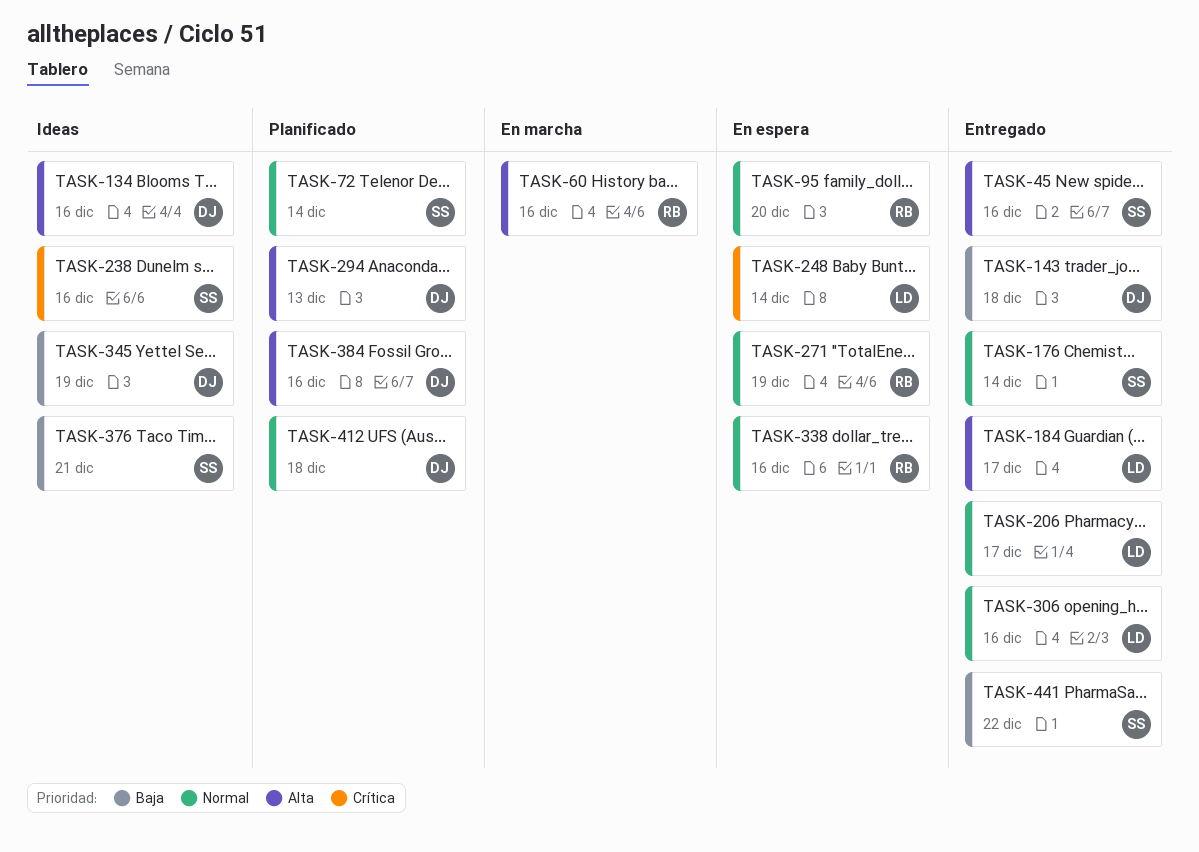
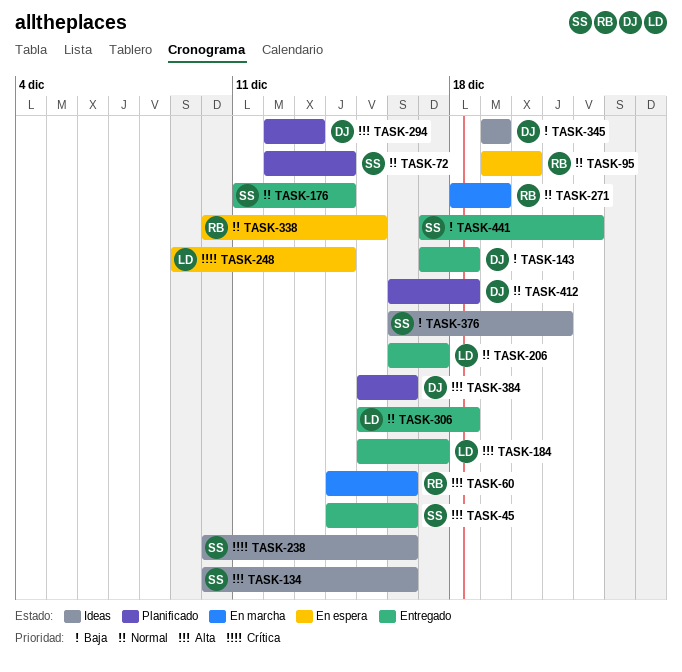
TASK-134, owner: DJ -> SS
TASK-271, status: En espera -> En marcha
TASK-306, due: Dec 16 -> Dec 18
TASK-338, due: Dec 16 -> Dec 15

